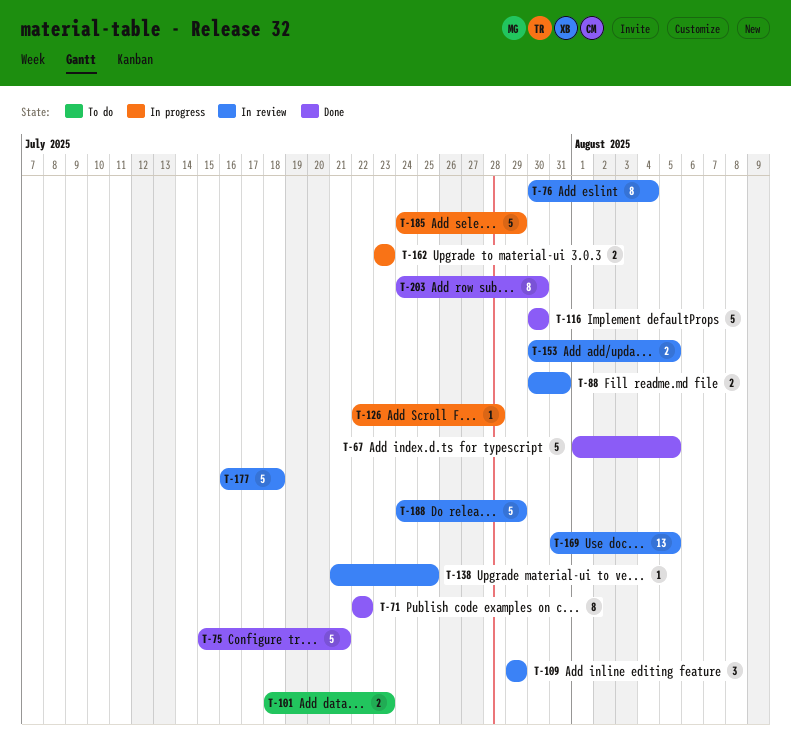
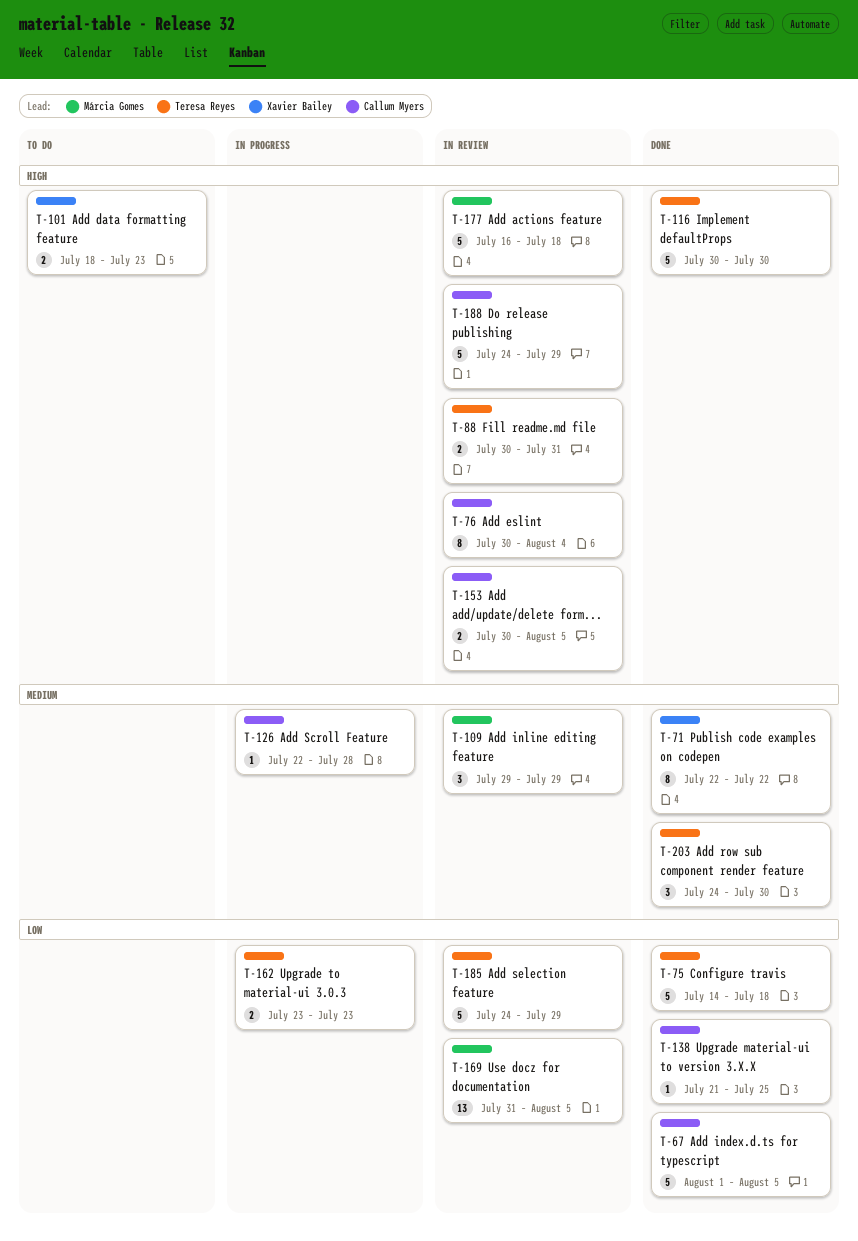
T-75, start: Jul 15 -> Jul 14
T-75, due: Jul 21 -> Jul 18
T-138, status: In review -> Done
T-185, status: In progress -> In review
T-203, estimate: 8 -> 3

